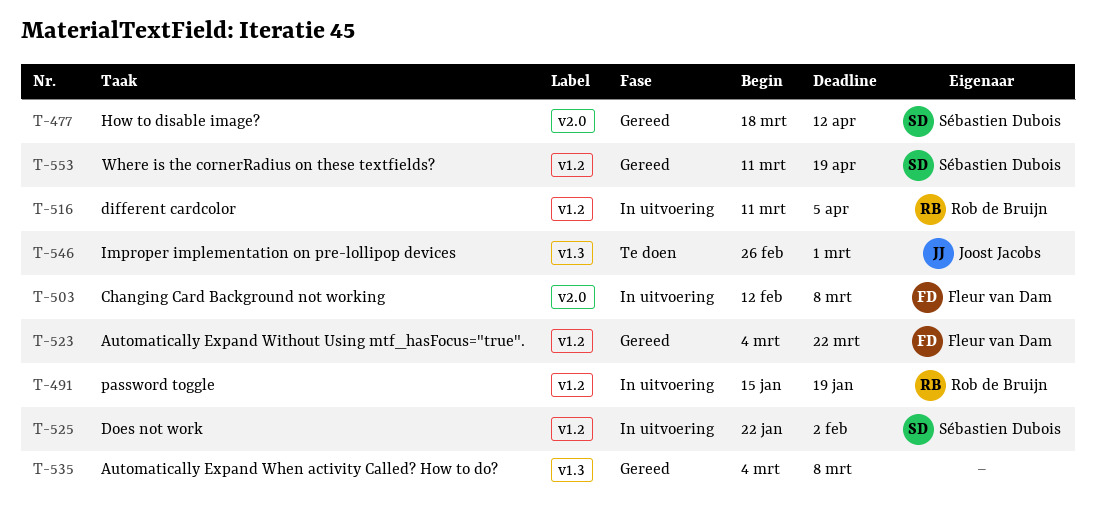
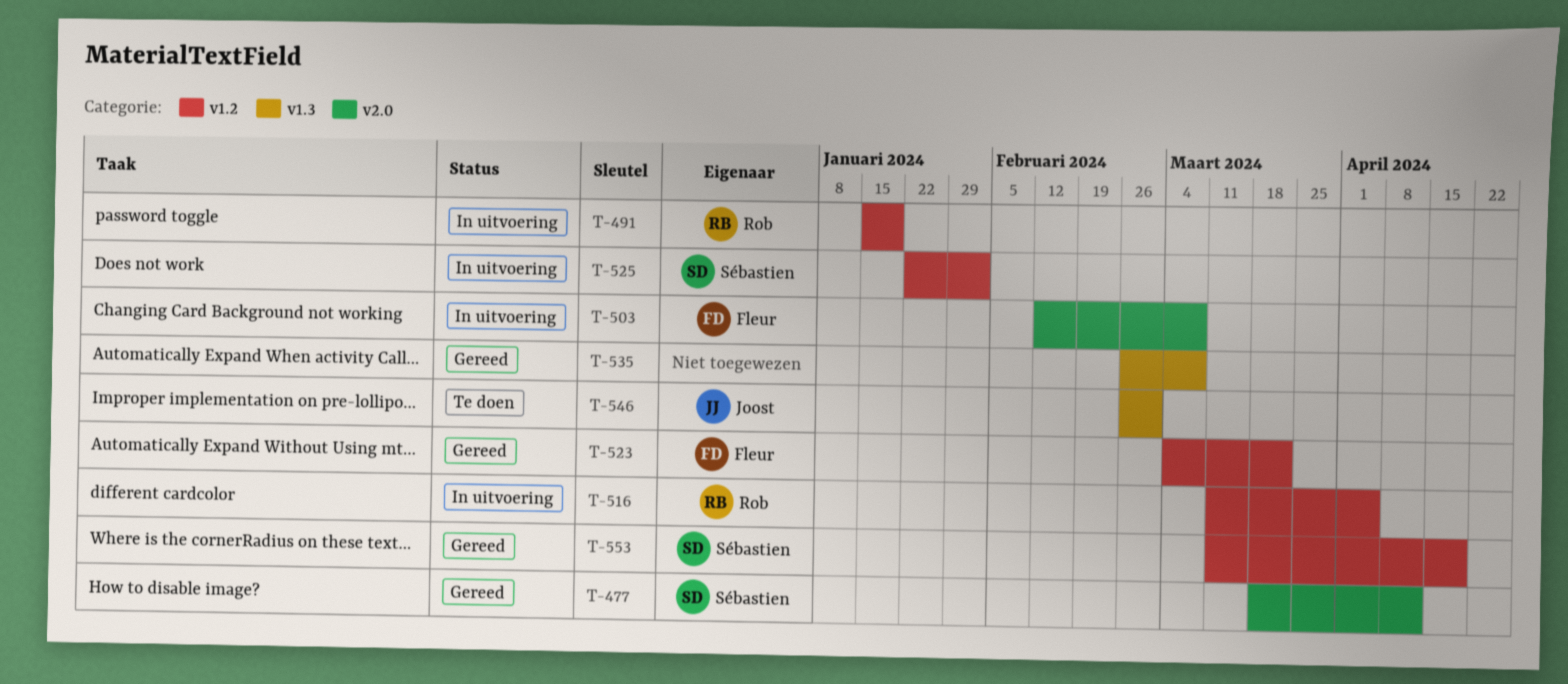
T-535, start: Mar 4 -> Feb 26

